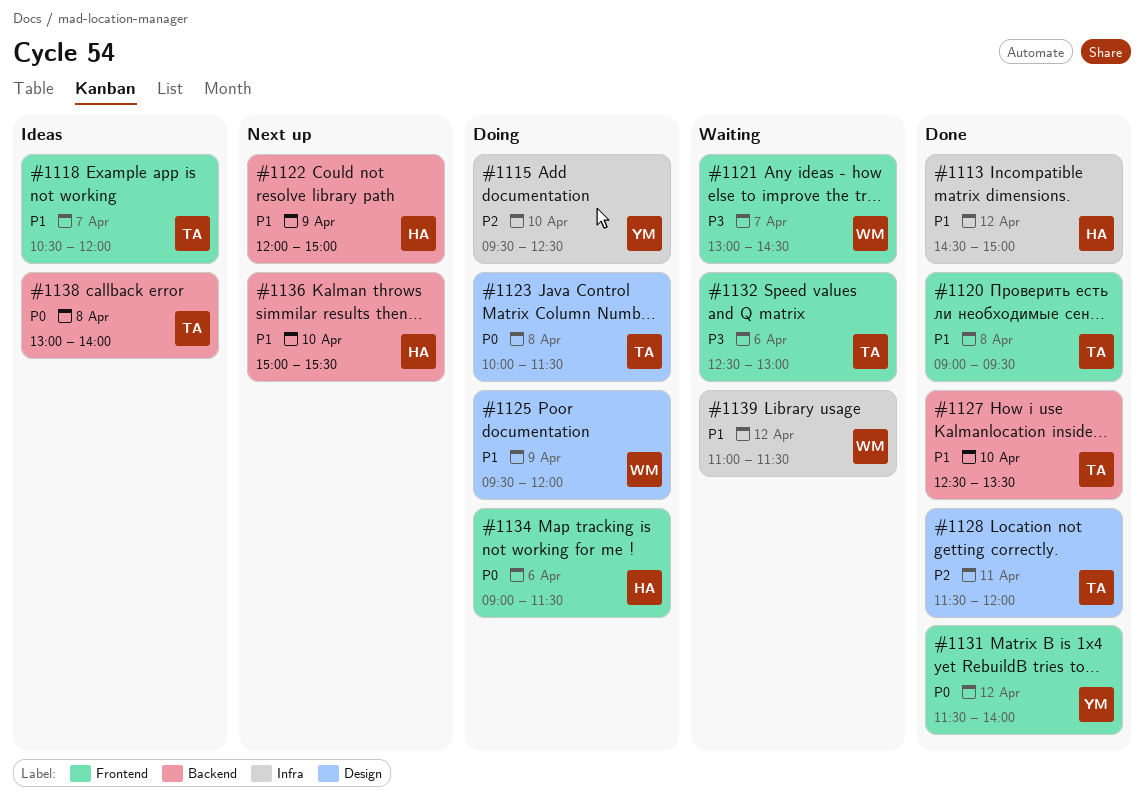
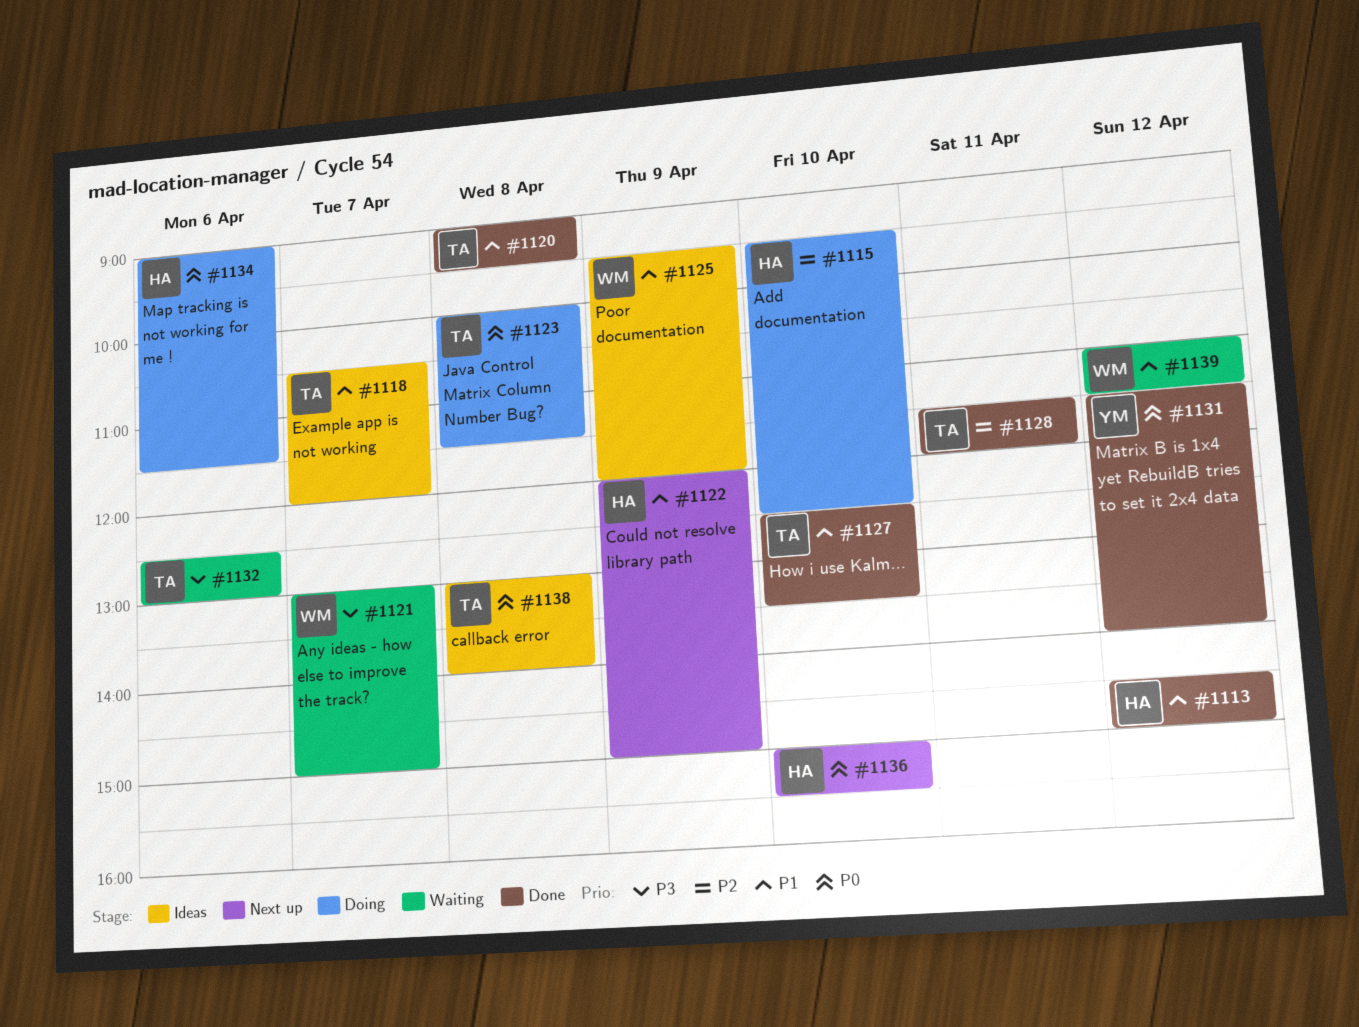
#1115, owner: YM -> HA
#1121, ends: 14:30 -> 15:00
#1125, status: Doing -> Ideas
#1136, priority: P1 -> P0

